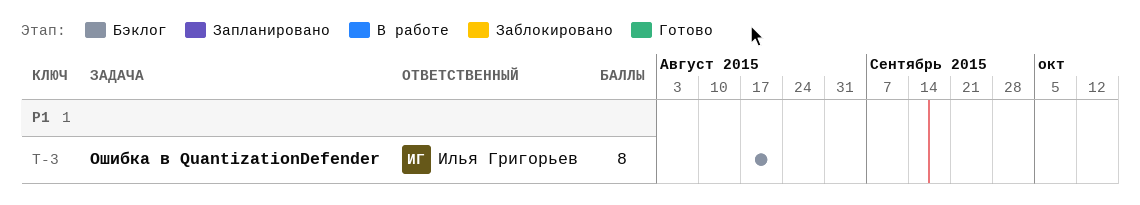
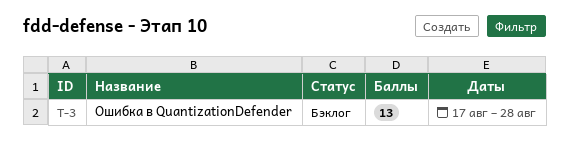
T-3, estimate: 8 -> 13
T-3, due: Aug 21 -> Aug 28

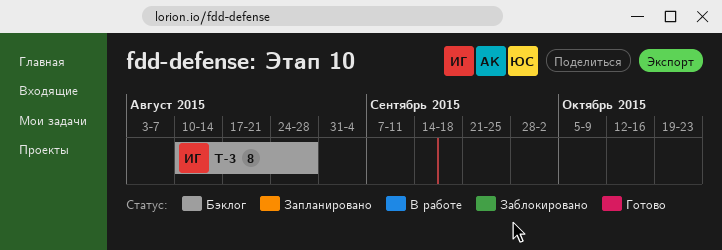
T-3, estimate: 13 -> 8
T-3, start: Aug 17 -> Aug 10

